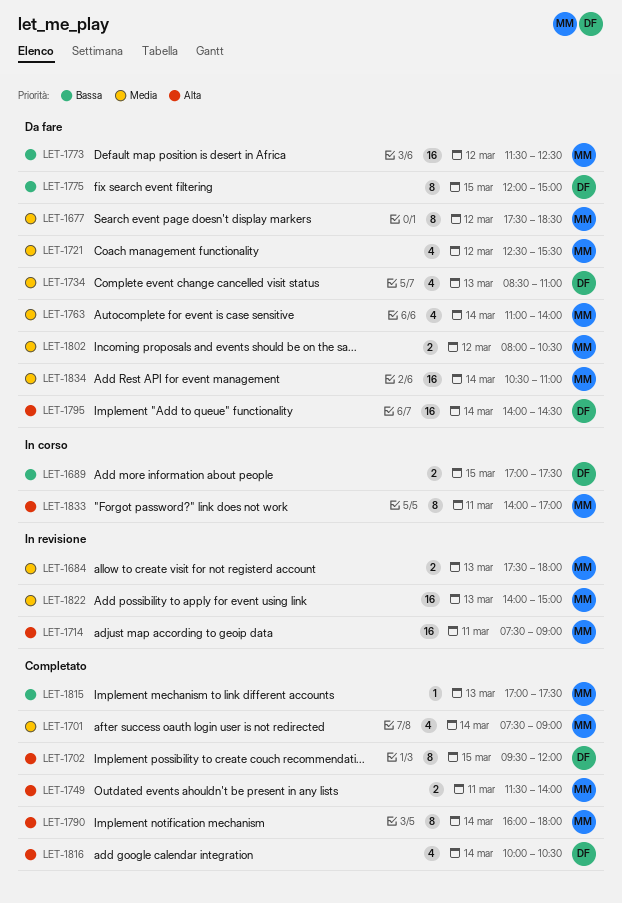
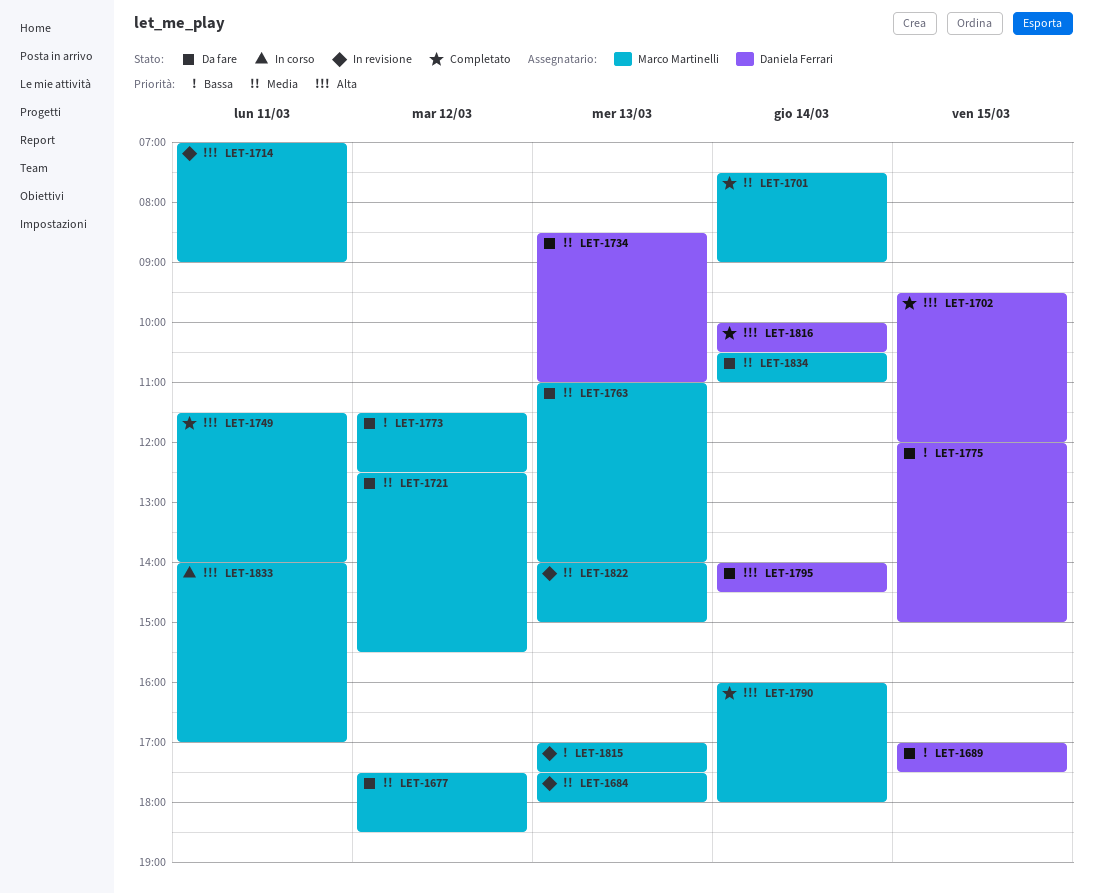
LET-1689, status: In corso -> Da fare
LET-1714, begins: 07:30 -> 07:00
LET-1763, day: Mar 14 -> Mar 13
LET-1802: present -> none
LET-1815, status: Completato -> In revisione

